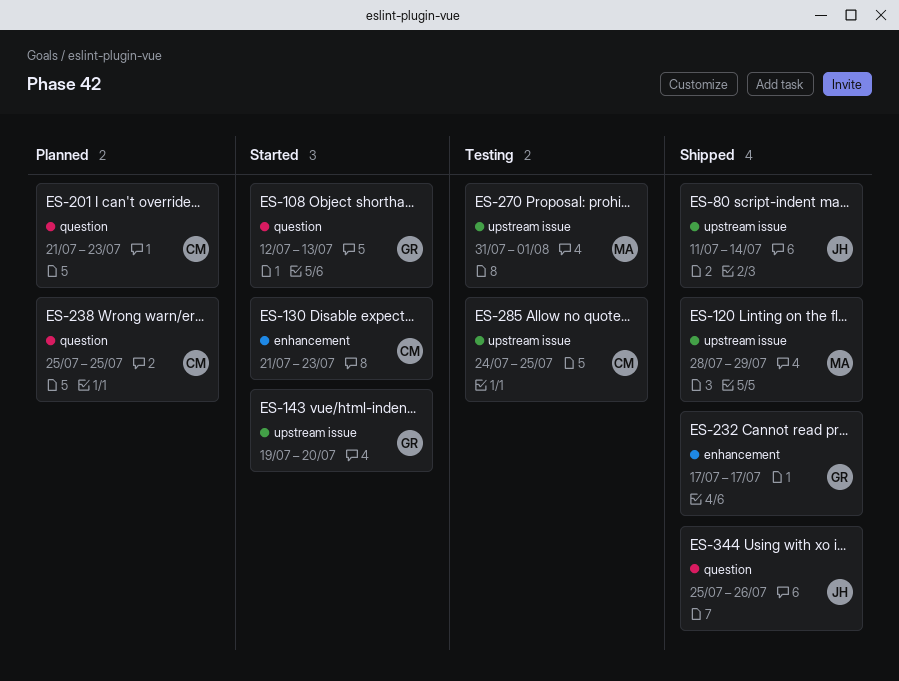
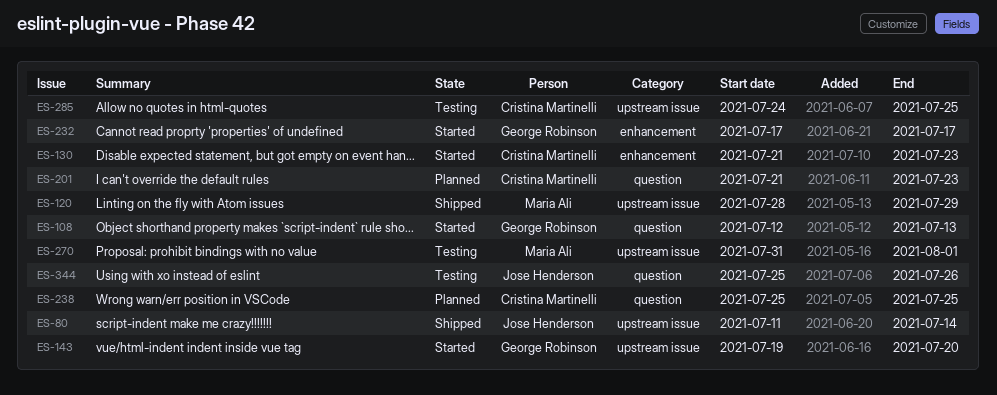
ES-232, status: Shipped -> Started
ES-344, status: Shipped -> Testing

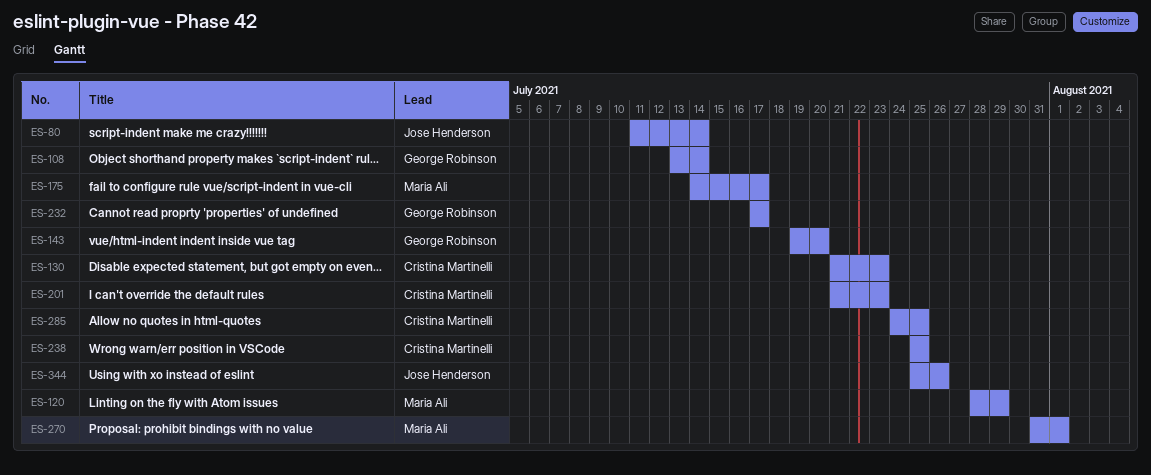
ES-108, start: Jul 12 -> Jul 13
ES-108, due: Jul 13 -> Jul 14
ES-175: none -> present

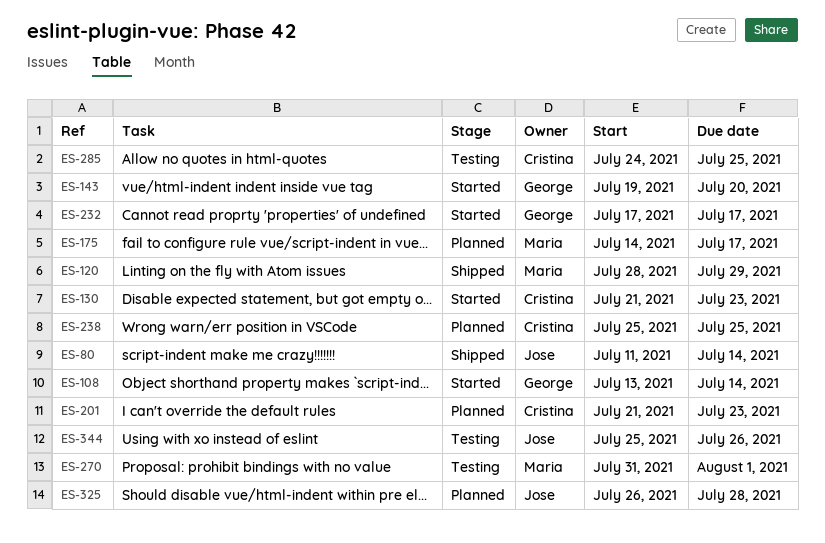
ES-325: none -> present

